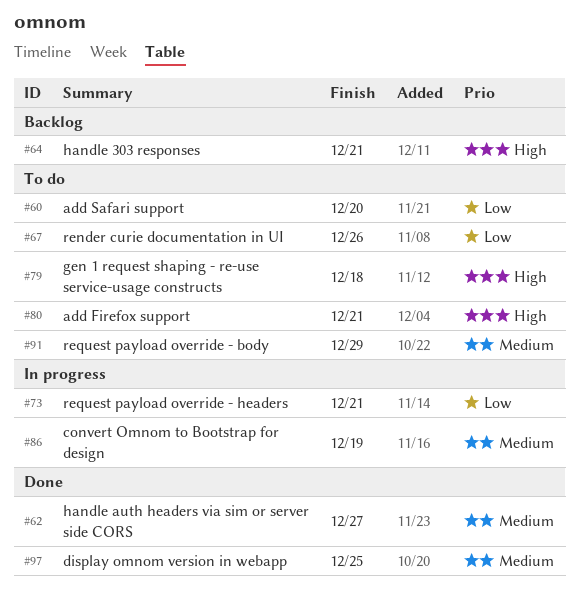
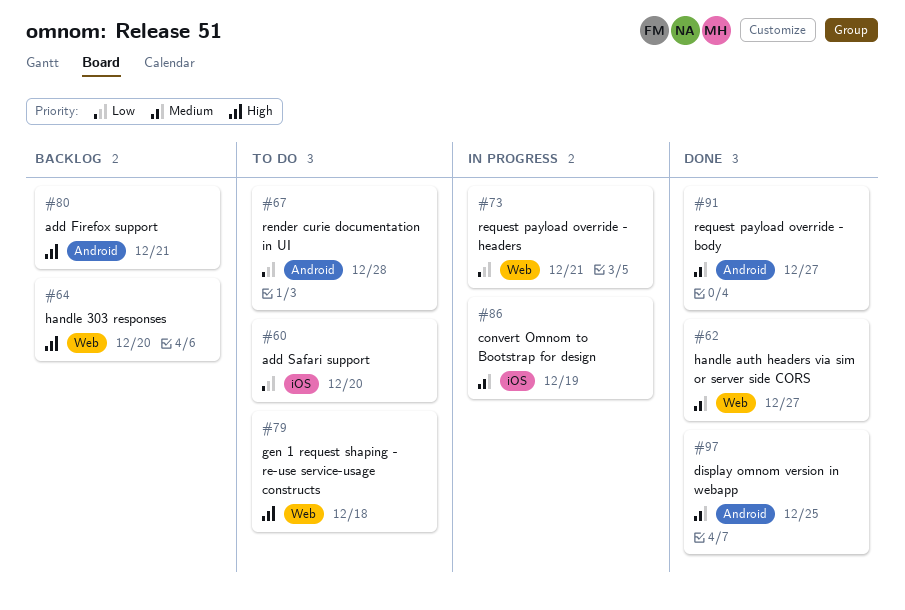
#64, due: Dec 21 -> Dec 20
#67, due: Dec 26 -> Dec 28
#80, status: To do -> Backlog
#91, status: To do -> Done
#91, due: Dec 29 -> Dec 27

